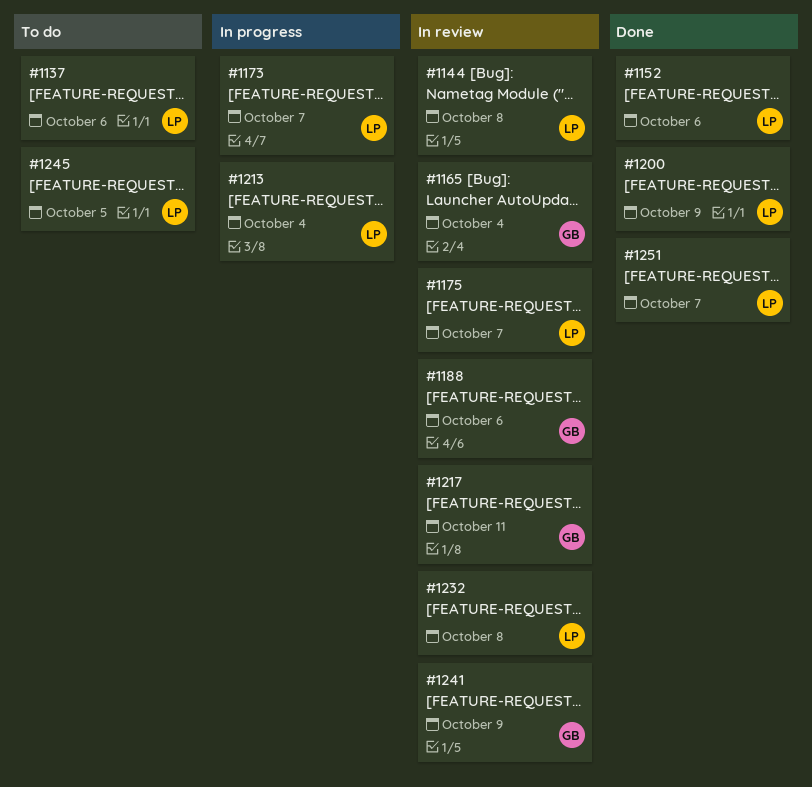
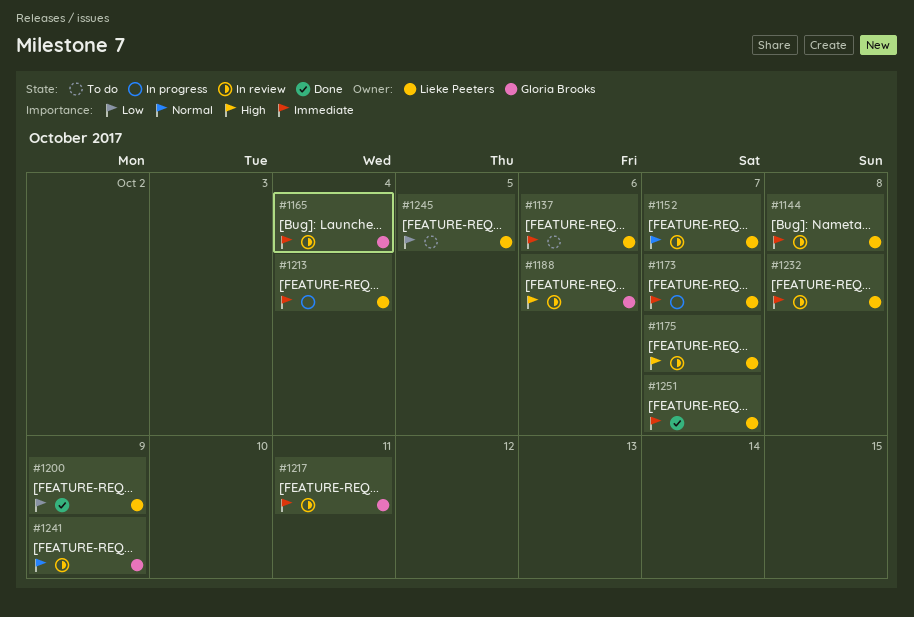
#1152, status: Done -> In review
#1152, due: Oct 6 -> Oct 7

